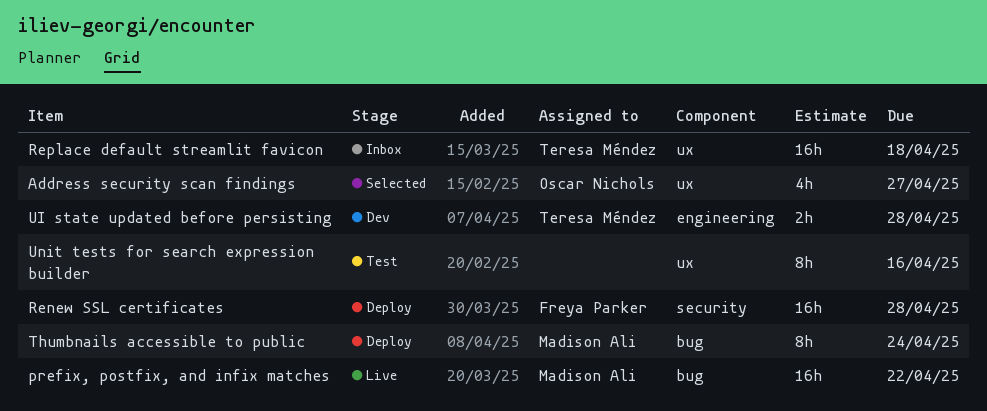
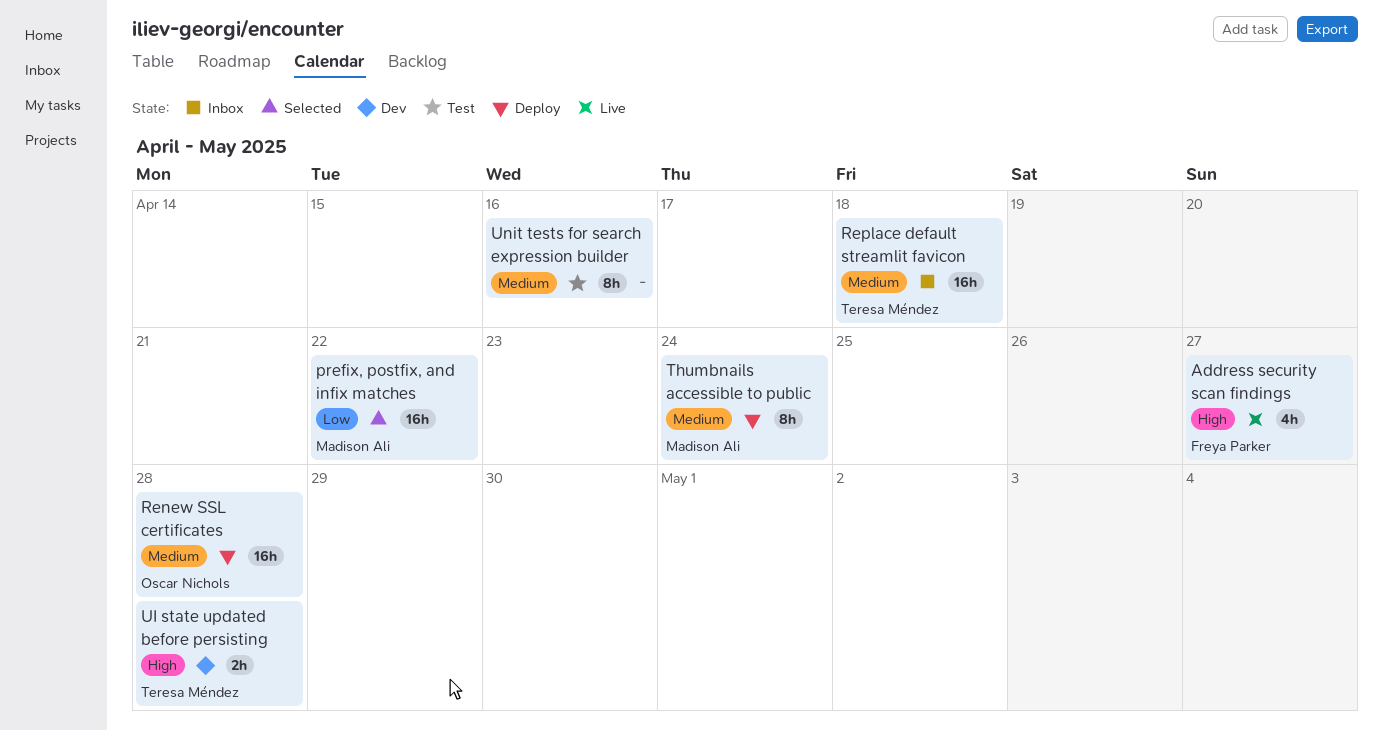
Address security scan findings, status: Selected -> Live
Address security scan findings, owner: Oscar Nichols -> Freya Parker
prefix, postfix, and infix matches, status: Live -> Selected
Renew SSL certificates, owner: Freya Parker -> Oscar Nichols

